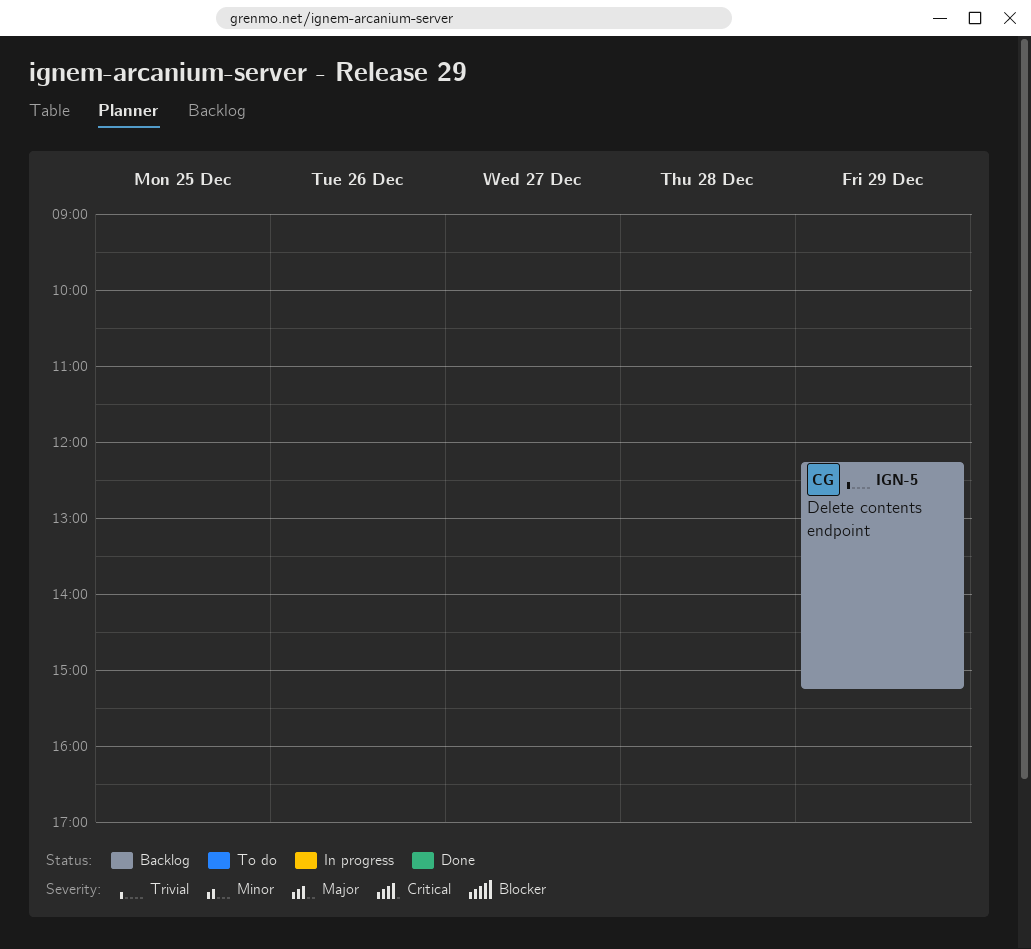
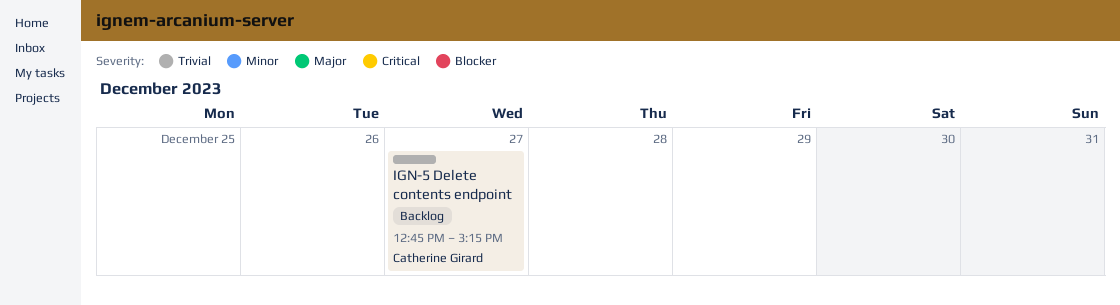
IGN-5, day: Dec 29 -> Dec 27
IGN-5, begins: 12:15 -> 12:45

